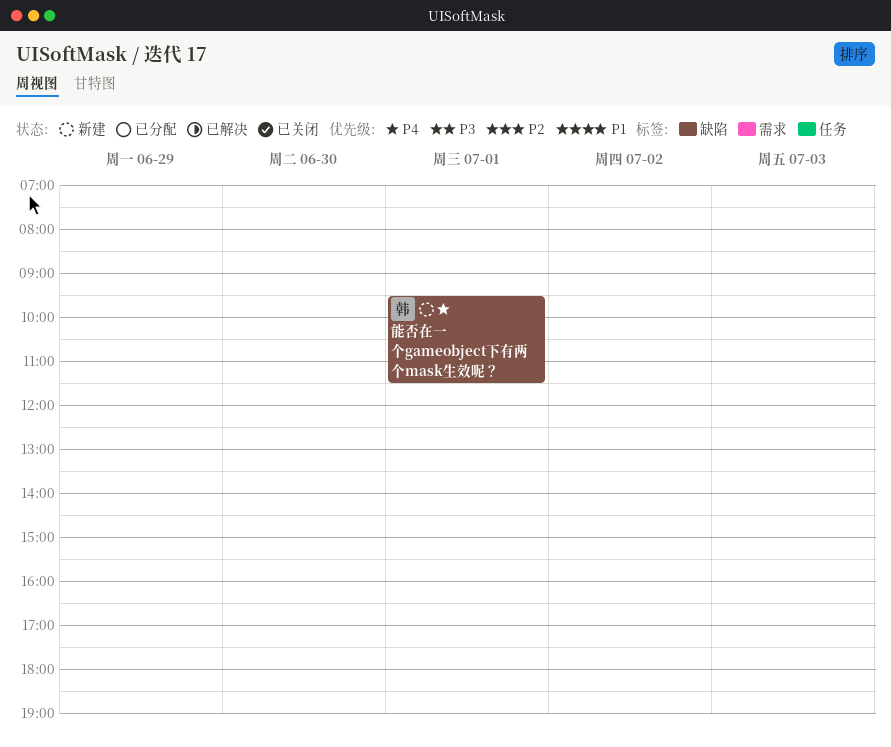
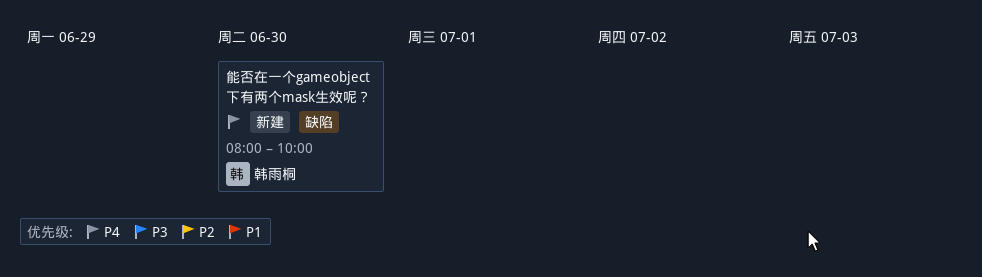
能否在一个gameobject下有两个mask生效呢？, day: Jul 1 -> Jun 30
能否在一个gameobject下有两个mask生效呢？, begins: 09:30 -> 08:00
能否在一个gameobject下有两个mask生效呢？, ends: 11:30 -> 10:00

